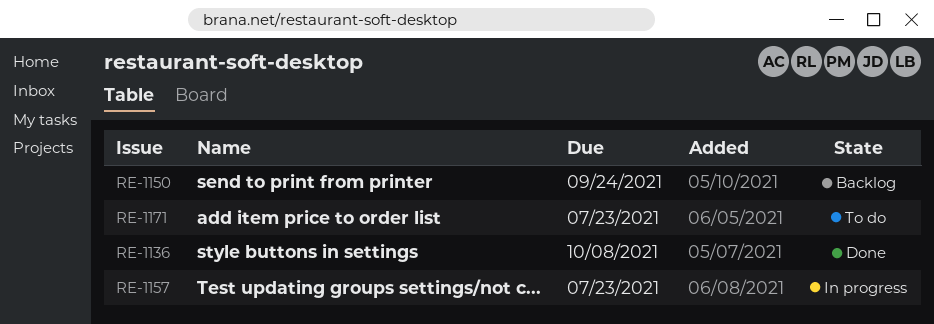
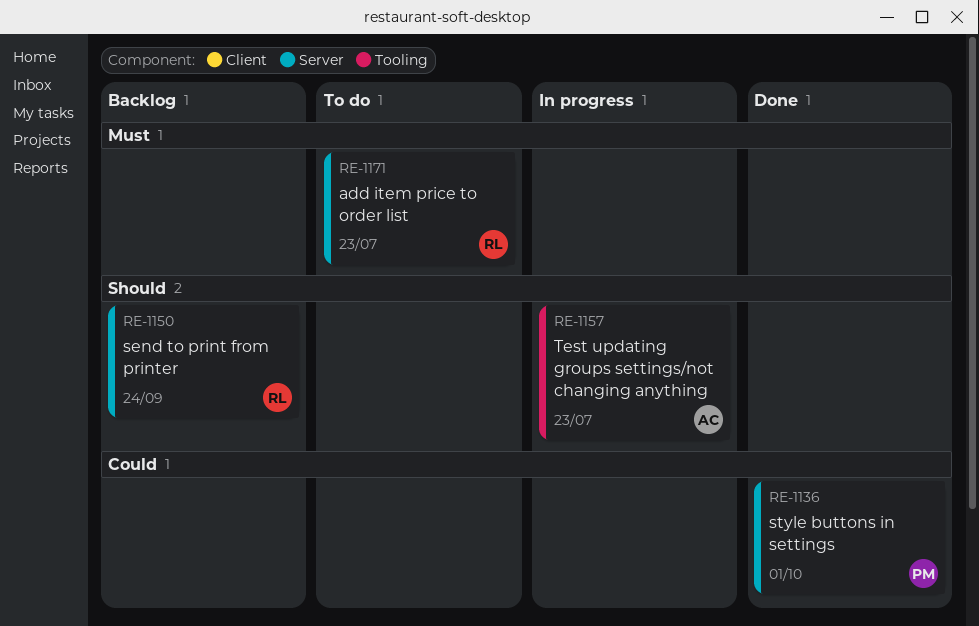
RE-1136, due: Oct 8 -> Oct 1

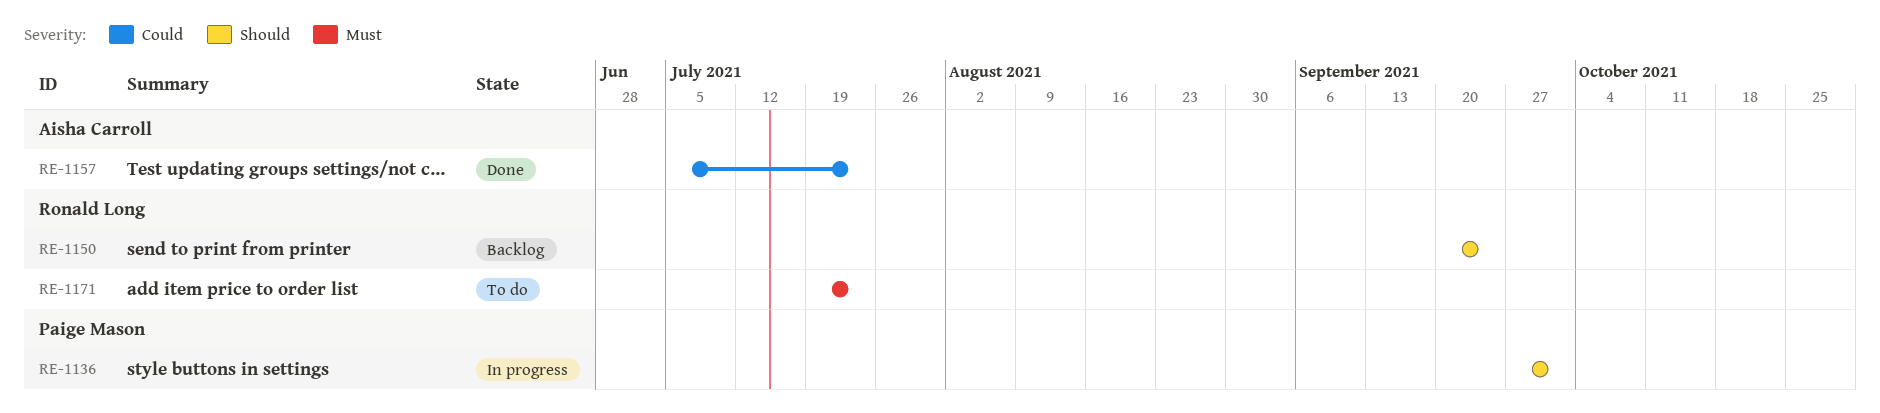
RE-1136, status: Done -> In progress
RE-1136, priority: Could -> Should
RE-1157, status: In progress -> Done
RE-1157, priority: Should -> Could

